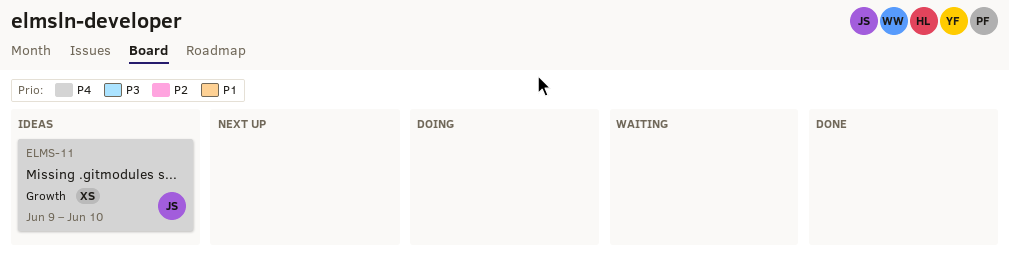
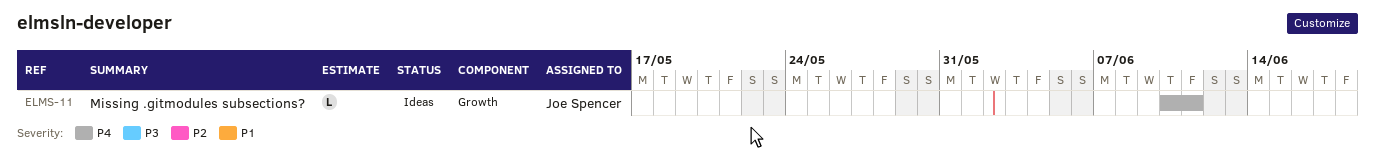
ELMS-11, estimate: XS -> L
ELMS-11, start: Jun 9 -> Jun 10
ELMS-11, due: Jun 10 -> Jun 11

